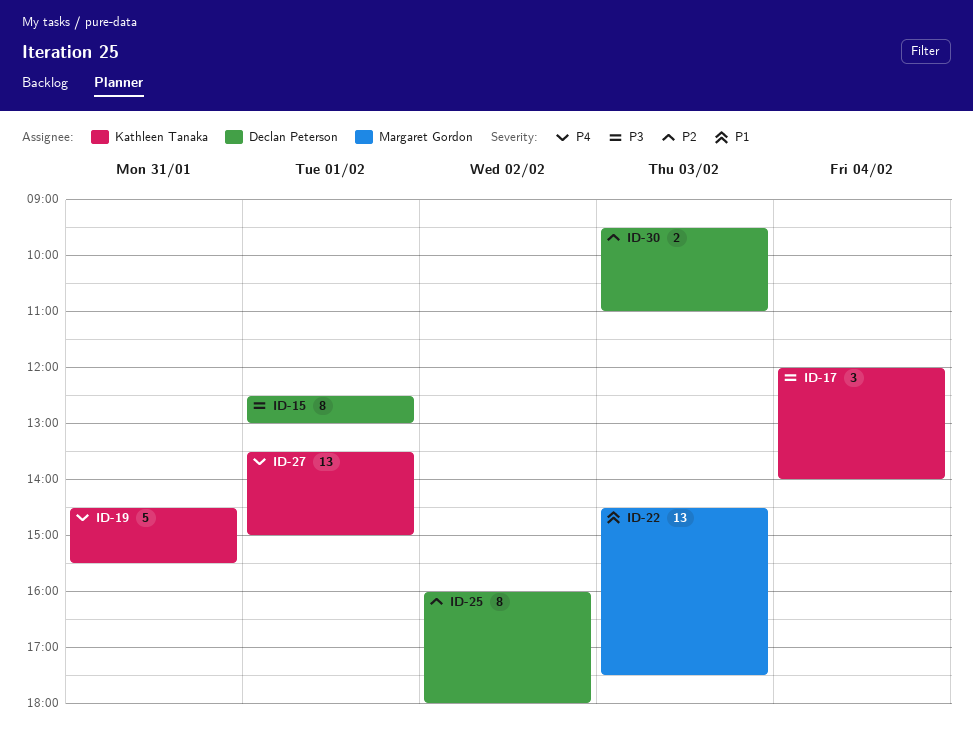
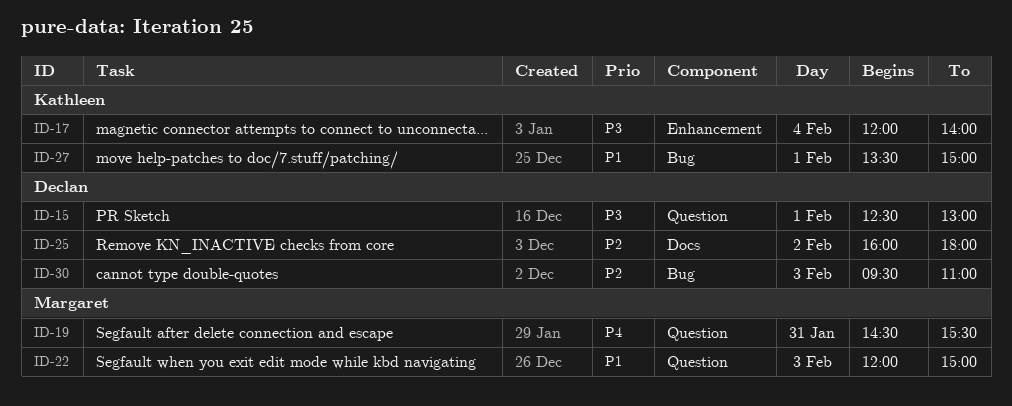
ID-19, owner: Kathleen Tanaka -> Margaret Gordon
ID-22, begins: 14:30 -> 12:00
ID-22, ends: 17:30 -> 15:00
ID-27, priority: P4 -> P1

